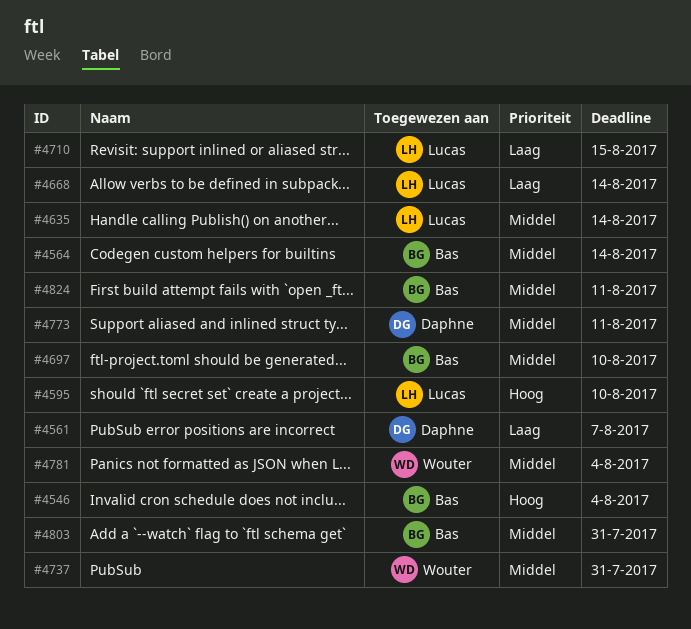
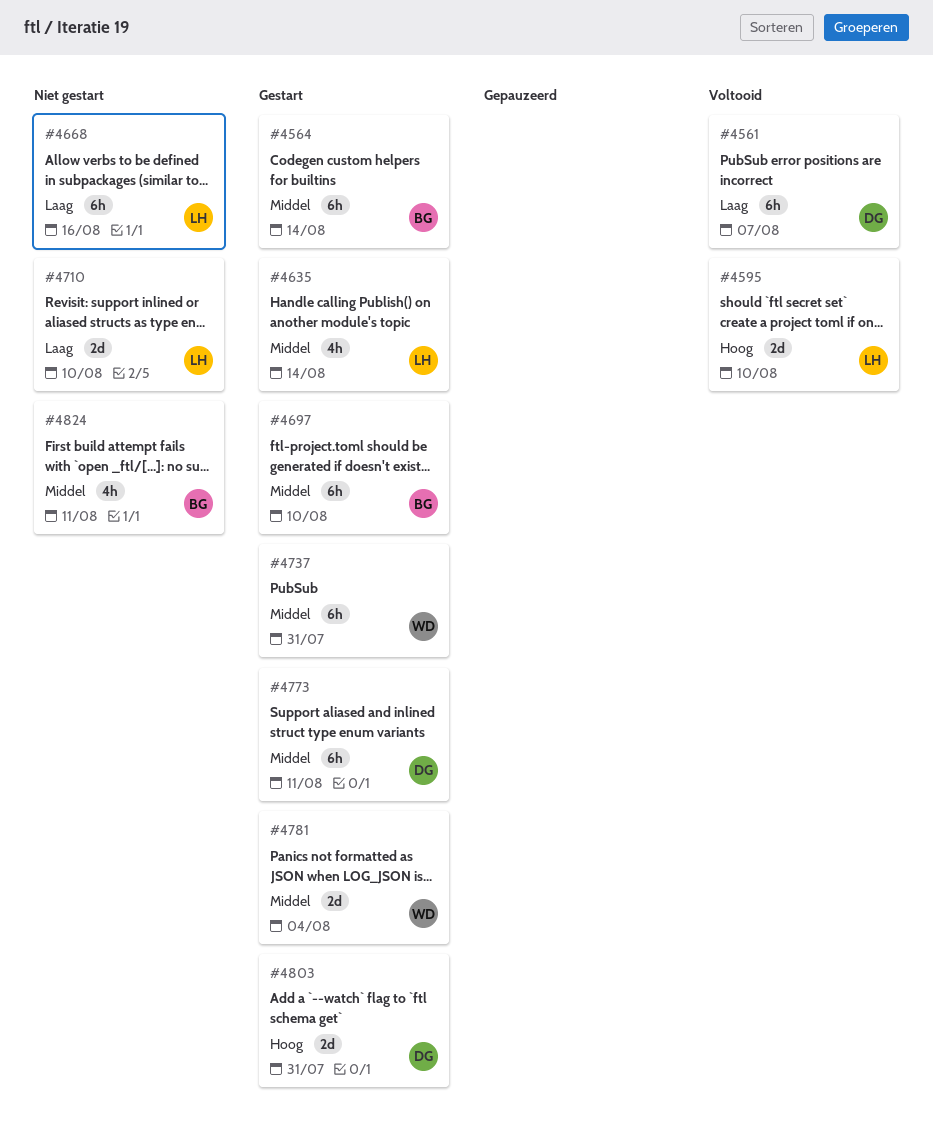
#4546: present -> none
#4668, due: Aug 14 -> Aug 16
#4710, due: Aug 15 -> Aug 10
#4803, owner: Bas -> Daphne
#4803, priority: Middel -> Hoog

